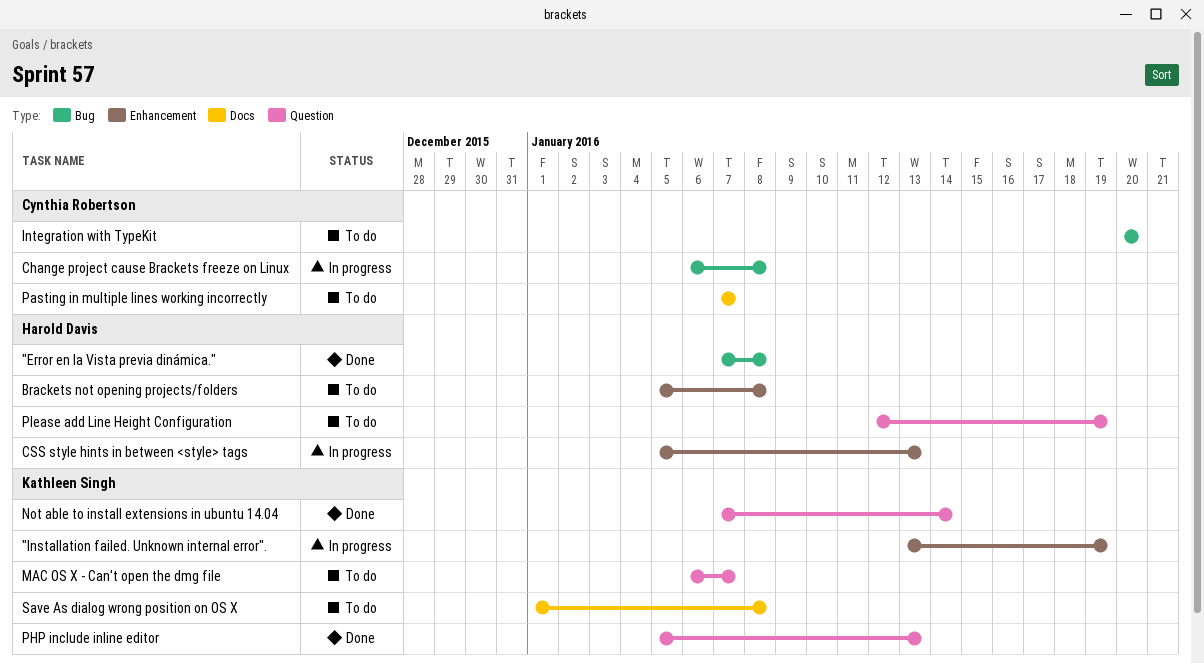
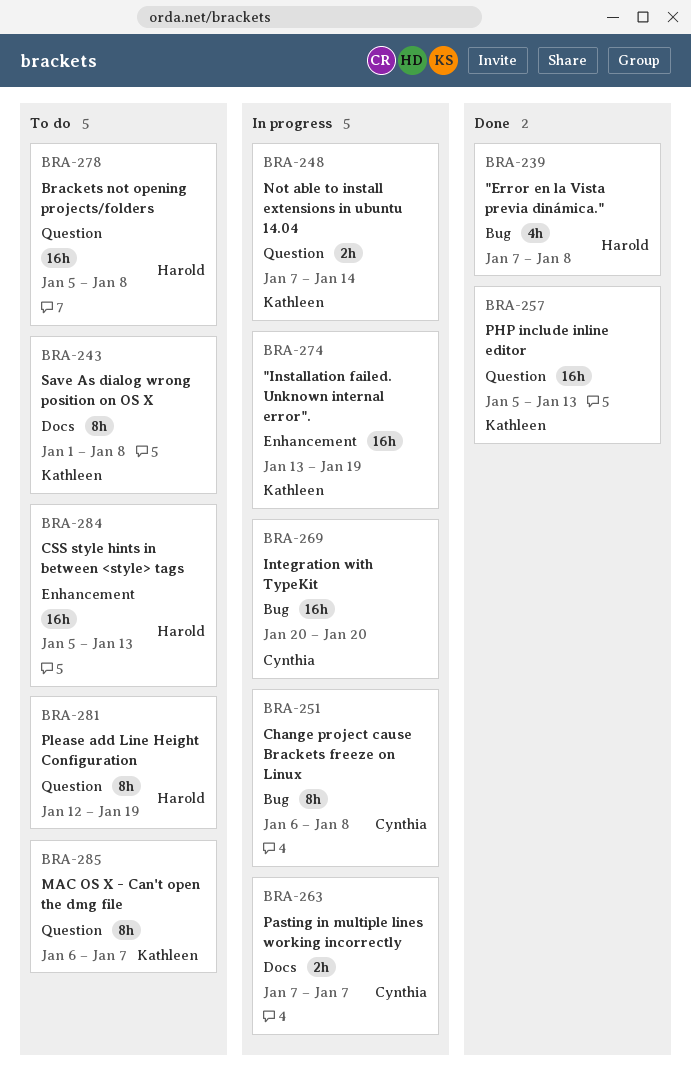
Brackets not opening projects/folders, label: Enhancement -> Question
CSS style hints in between <style> tags, status: In progress -> To do
Integration with TypeKit, status: To do -> In progress
Not able to install extensions in ubuntu 14.04, status: Done -> In progress
Pasting in multiple lines working incorrectly, status: To do -> In progress

